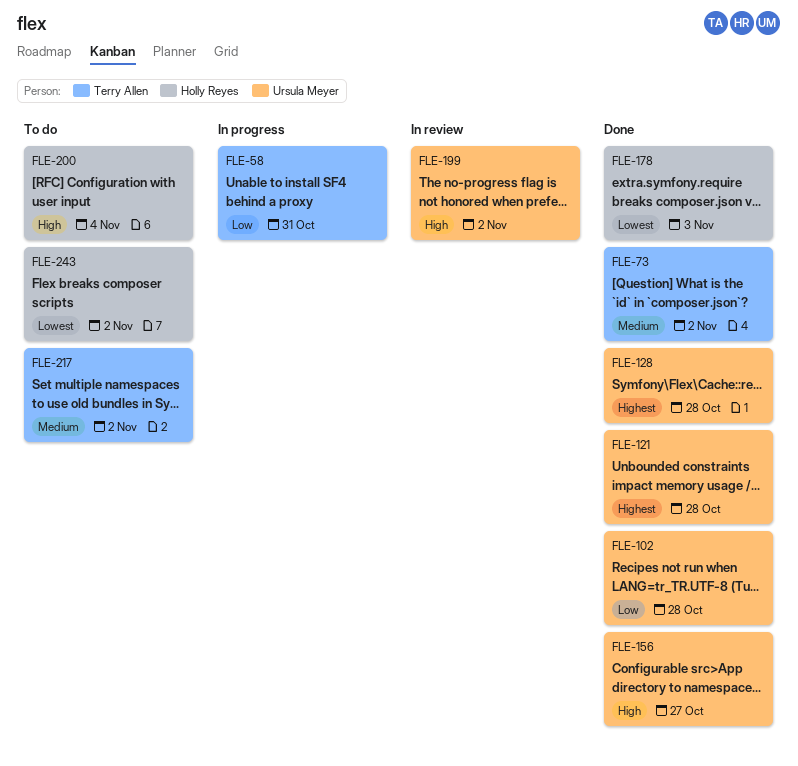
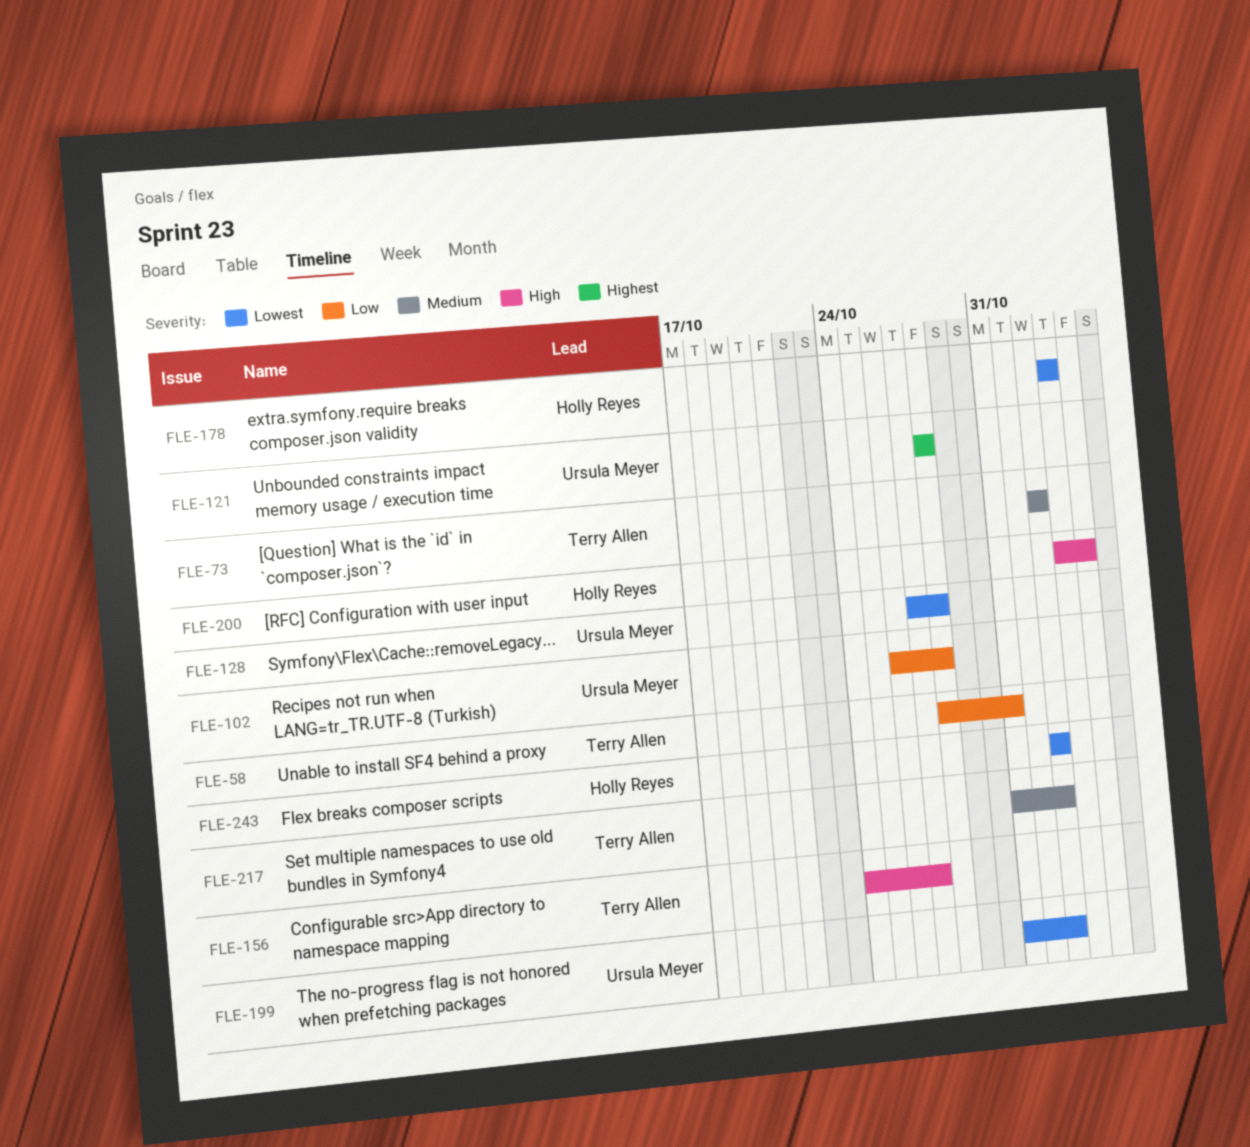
FLE-128, priority: Highest -> Lowest
FLE-156, owner: Ursula Meyer -> Terry Allen
FLE-199, priority: High -> Lowest

